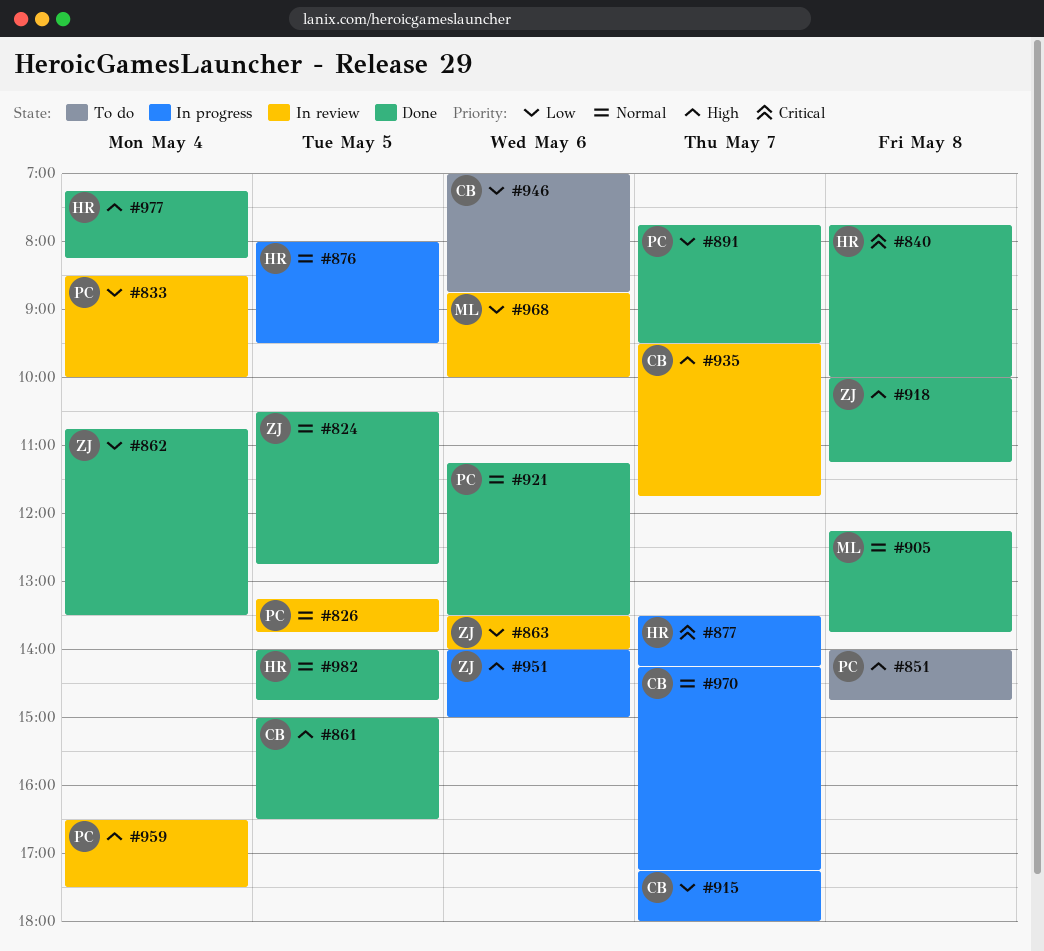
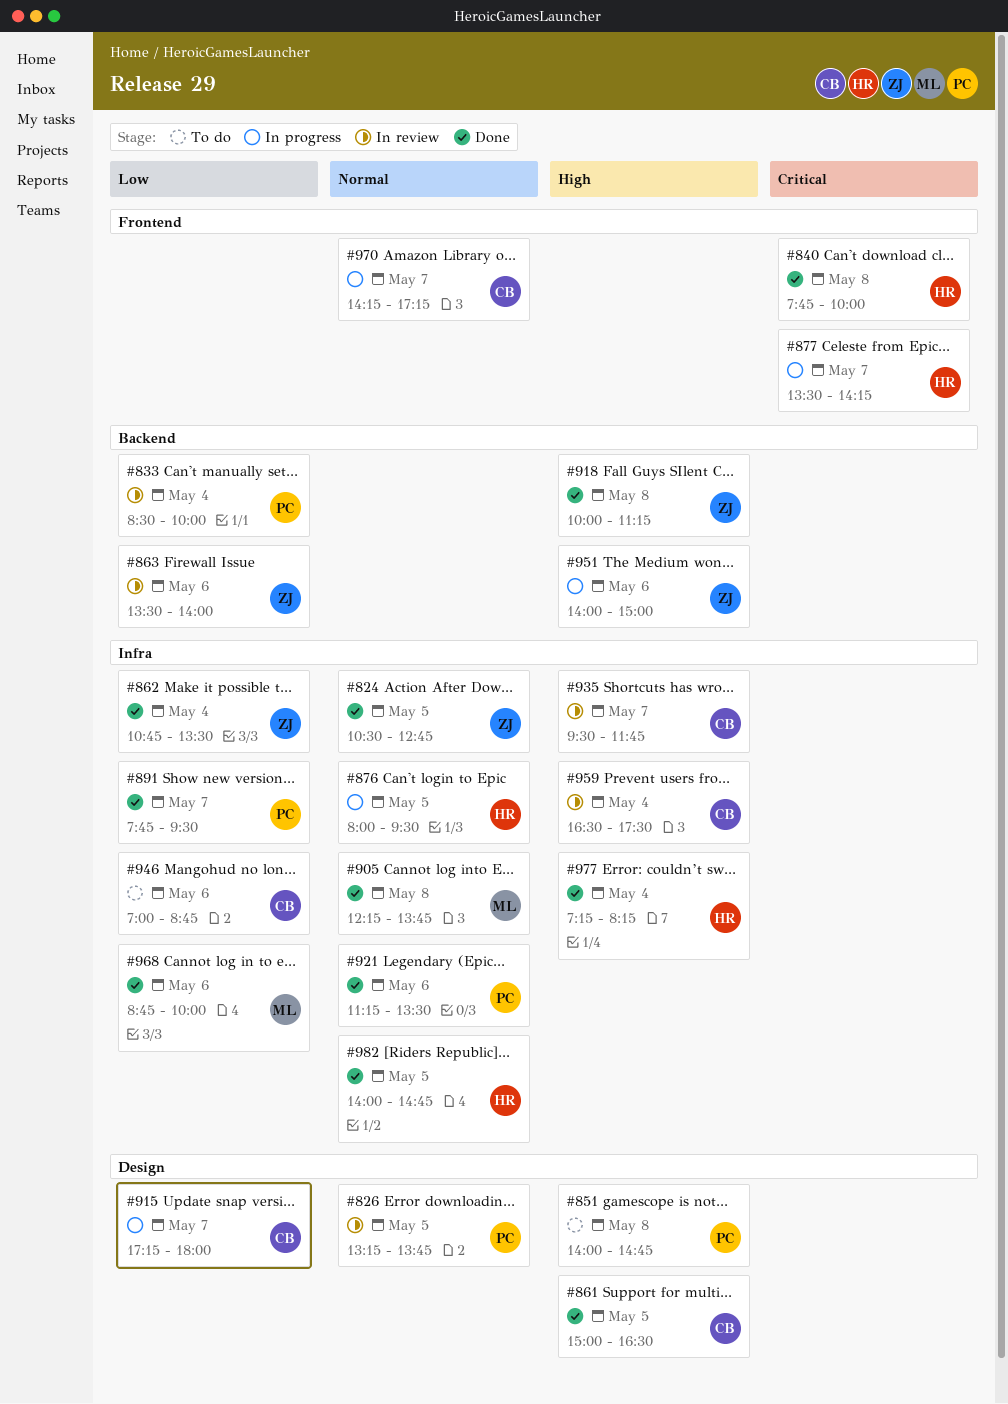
#959, owner: PC -> CB
#968, status: In review -> Done

